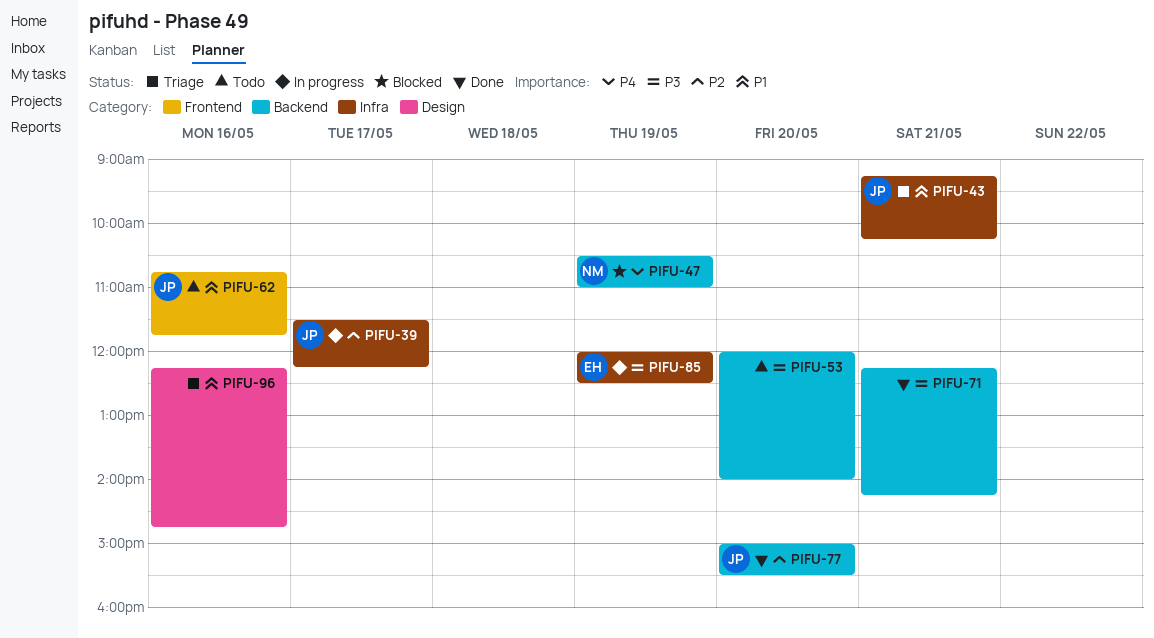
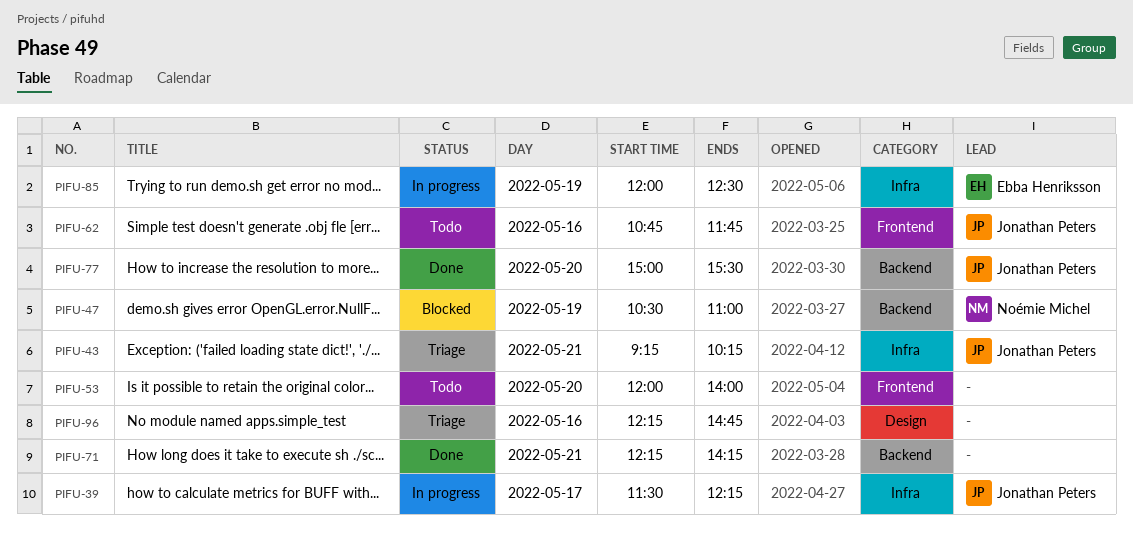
PIFU-53, label: Backend -> Frontend

